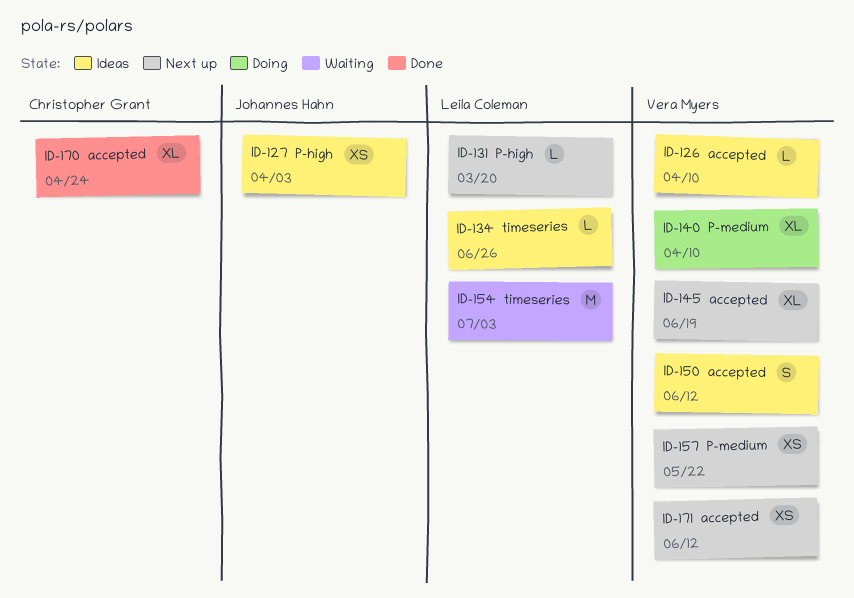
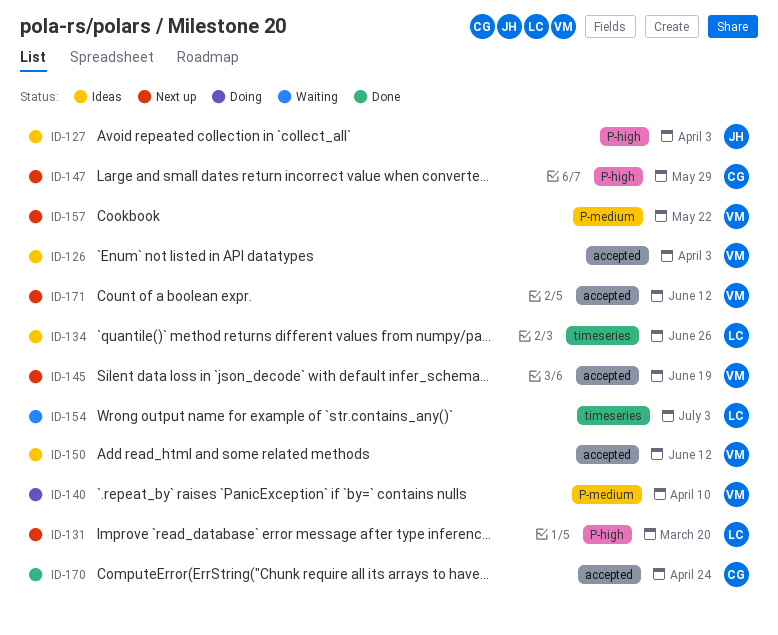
ID-126, due: Apr 10 -> Apr 3
ID-147: none -> present

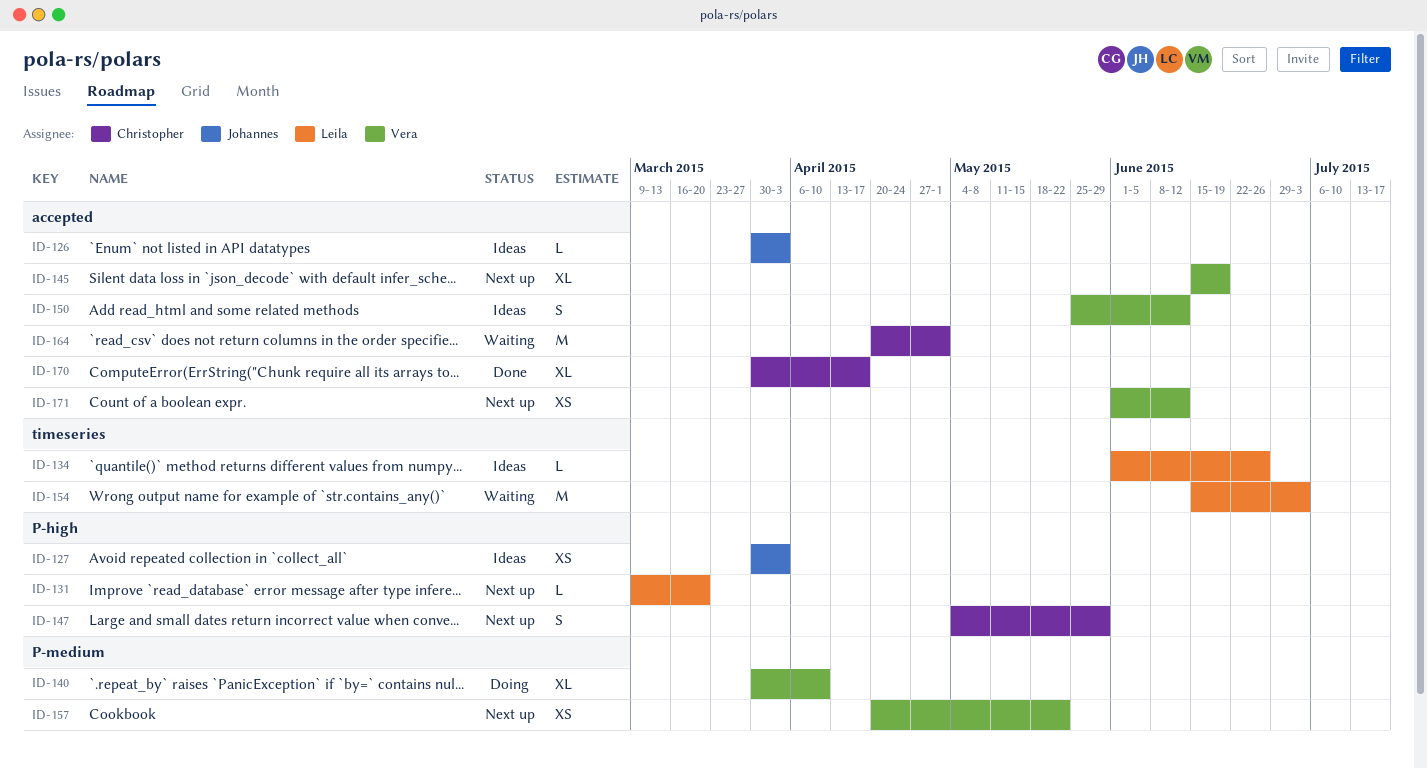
ID-126, owner: Vera -> Johannes
ID-164: none -> present
ID-170, due: Apr 24 -> Apr 17

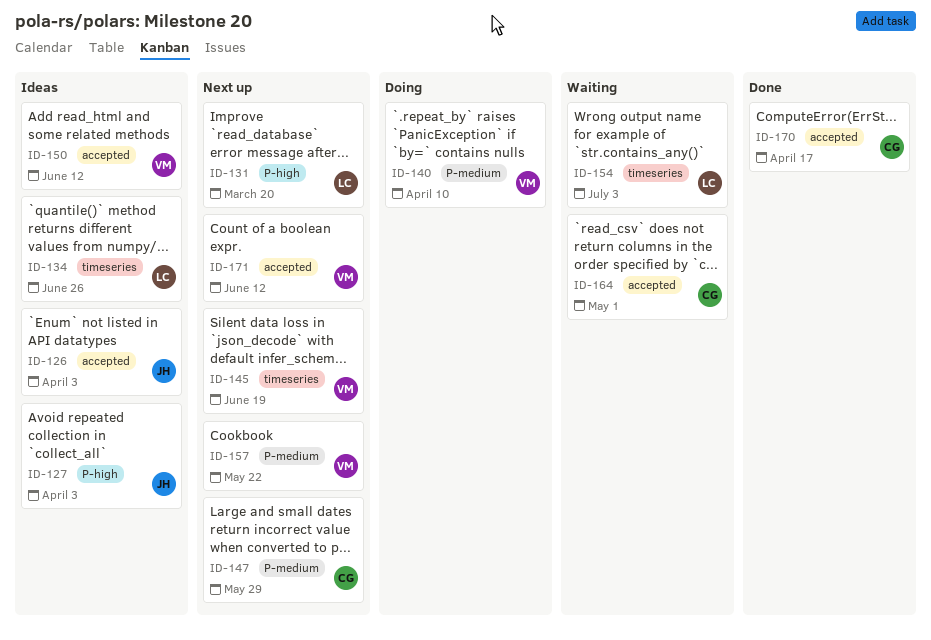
ID-145, label: accepted -> timeseries
ID-147, label: P-high -> P-medium

